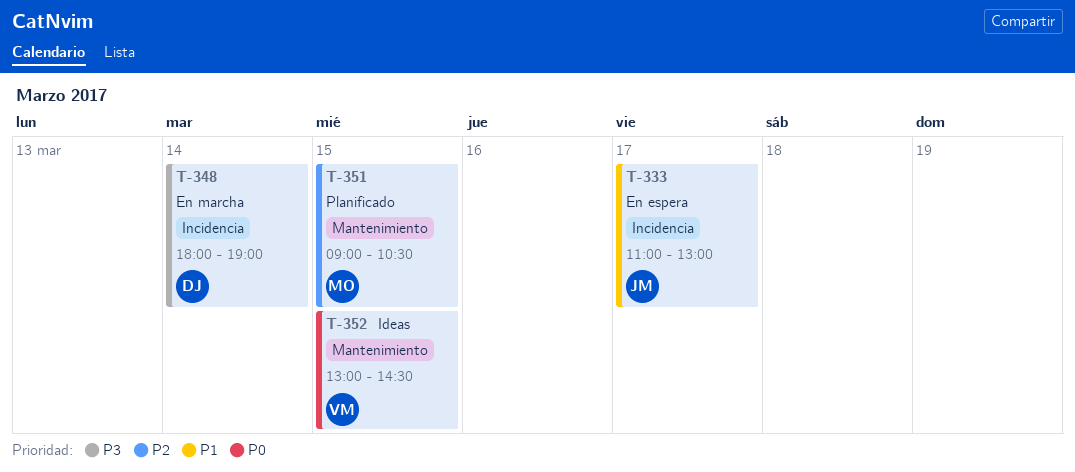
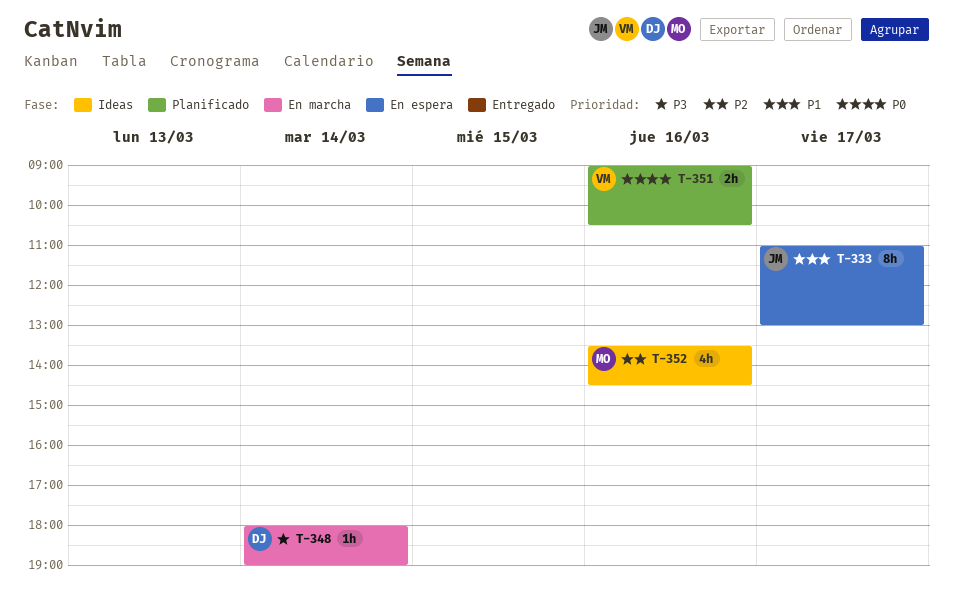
T-351, owner: MO -> VM
T-351, priority: P2 -> P0
T-351, day: Mar 15 -> Mar 16
T-352, owner: VM -> MO
T-352, priority: P0 -> P2
T-352, day: Mar 15 -> Mar 16
T-352, begins: 13:00 -> 13:30

